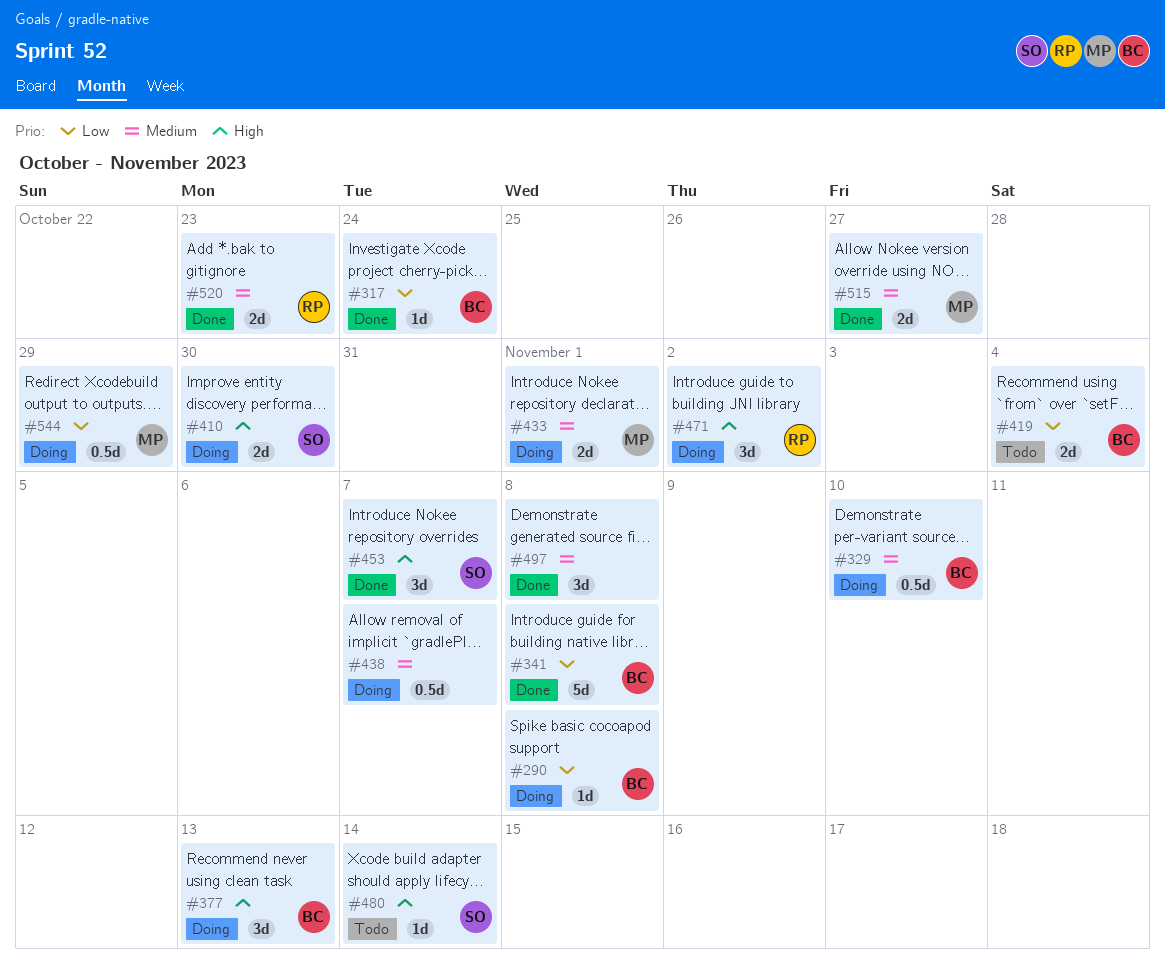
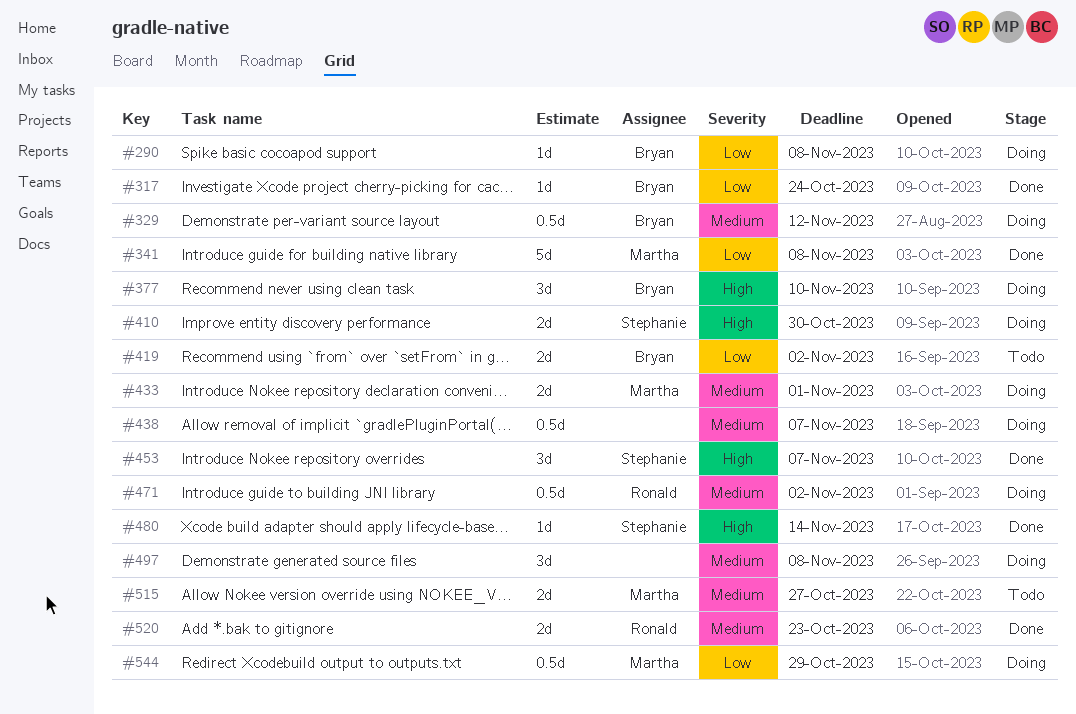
#329, due: Nov 10 -> Nov 12
#341, owner: Bryan -> Martha
#377, due: Nov 13 -> Nov 10
#419, due: Nov 4 -> Nov 2
#471, priority: High -> Medium
#471, estimate: 3d -> 0.5d
#480, status: Todo -> Done
#497, status: Done -> Doing
#515, status: Done -> Todo

